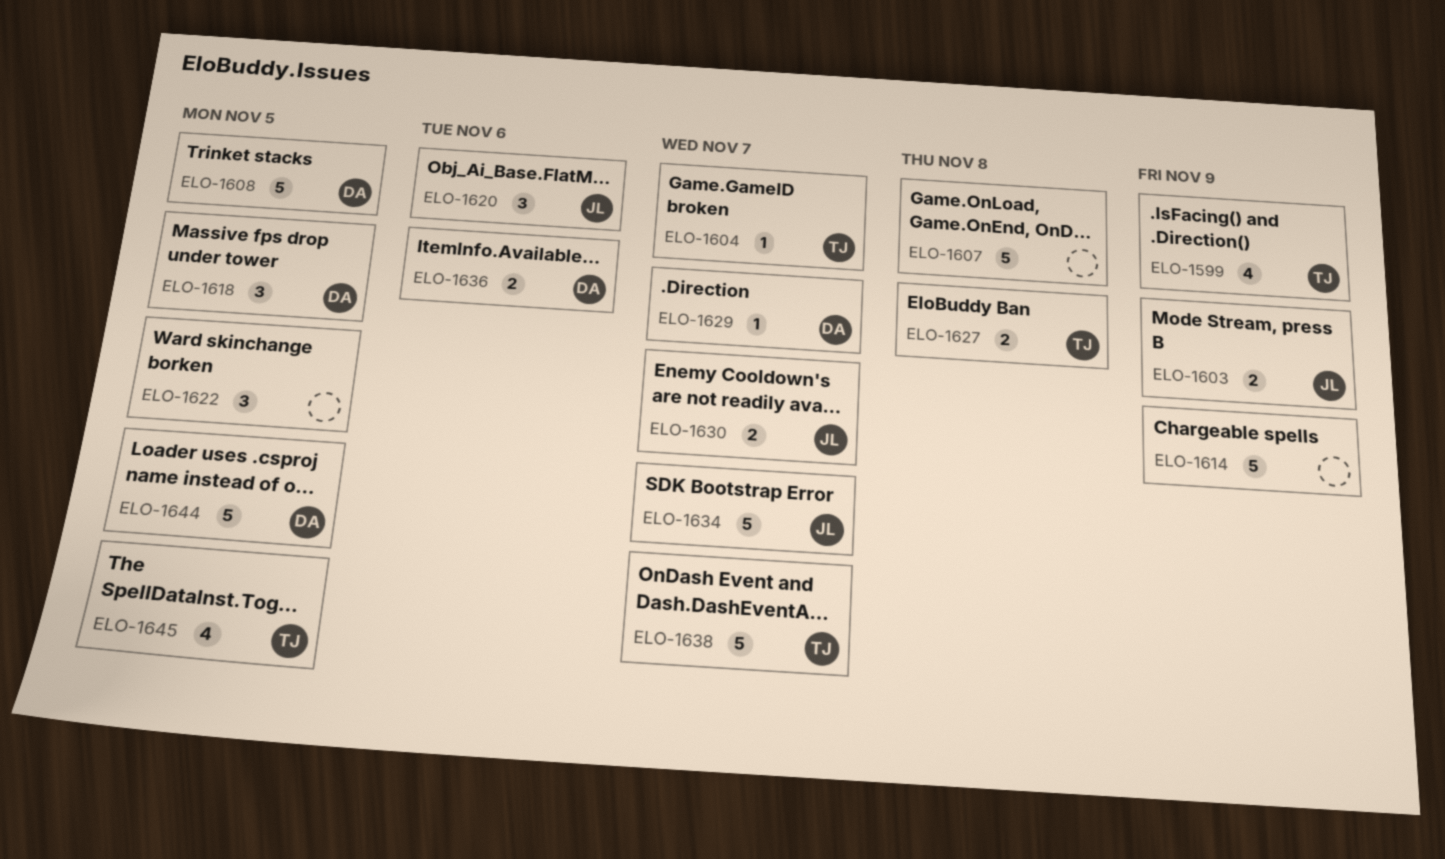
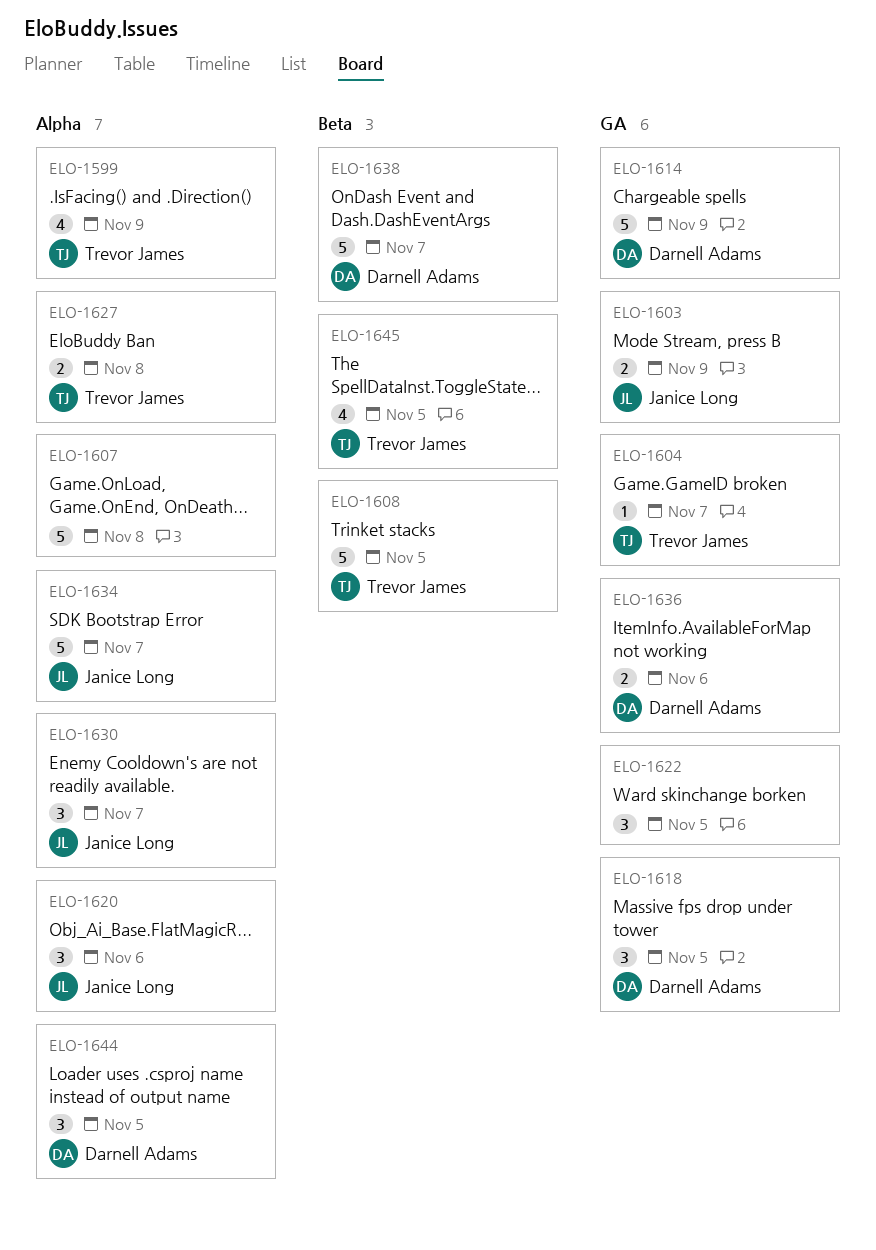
ELO-1608, owner: Darnell Adams -> Trevor James
ELO-1614, owner: none -> Darnell Adams
ELO-1629: present -> none
ELO-1630, estimate: 2 -> 3
ELO-1638, owner: Trevor James -> Darnell Adams
ELO-1644, estimate: 5 -> 3

